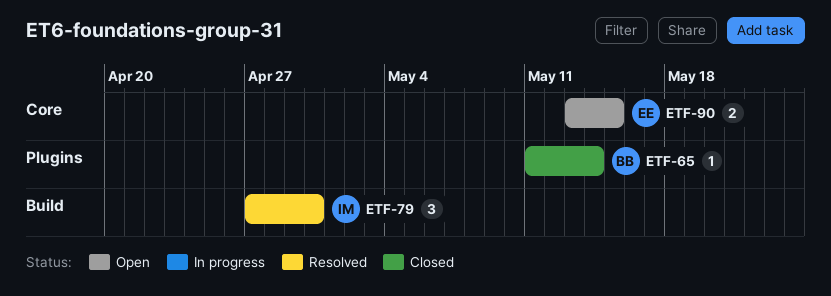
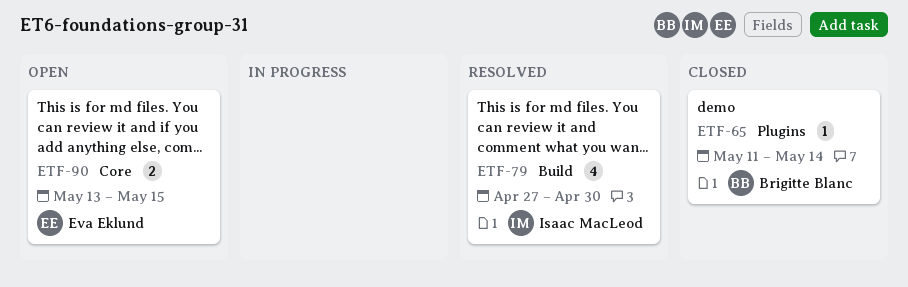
ETF-79, estimate: 3 -> 4

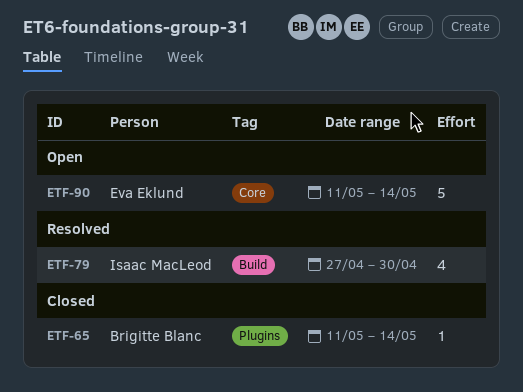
ETF-90, estimate: 2 -> 5
ETF-90, start: May 13 -> May 11
ETF-90, due: May 15 -> May 14

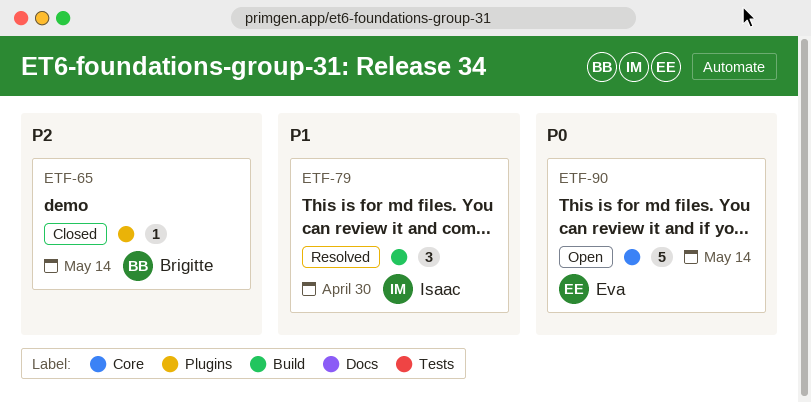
ETF-79, estimate: 4 -> 3

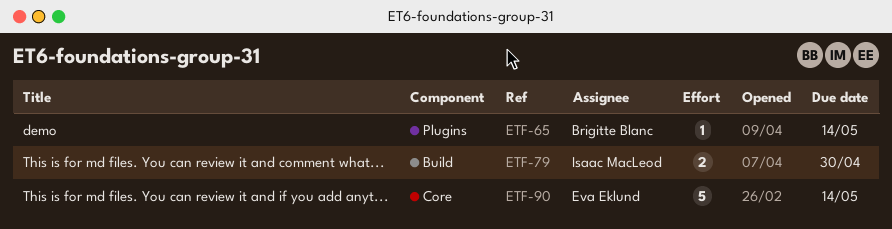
ETF-79, estimate: 3 -> 2

